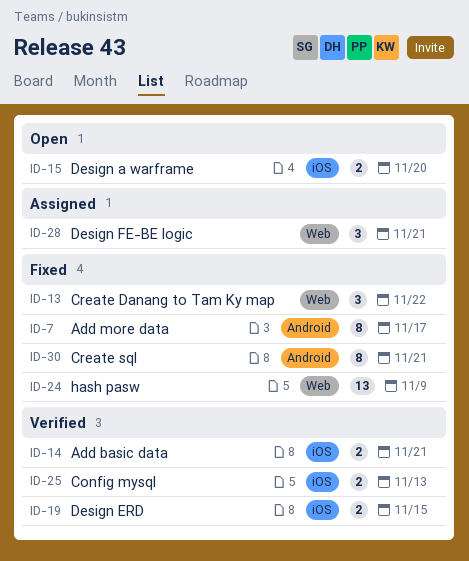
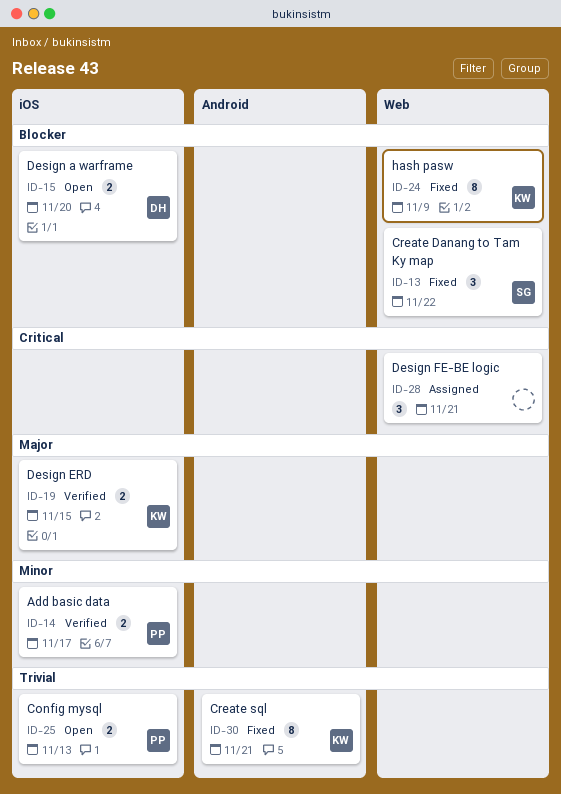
ID-7: present -> none
ID-14, due: Nov 21 -> Nov 17
ID-24, estimate: 13 -> 8
ID-25, status: Verified -> Open

